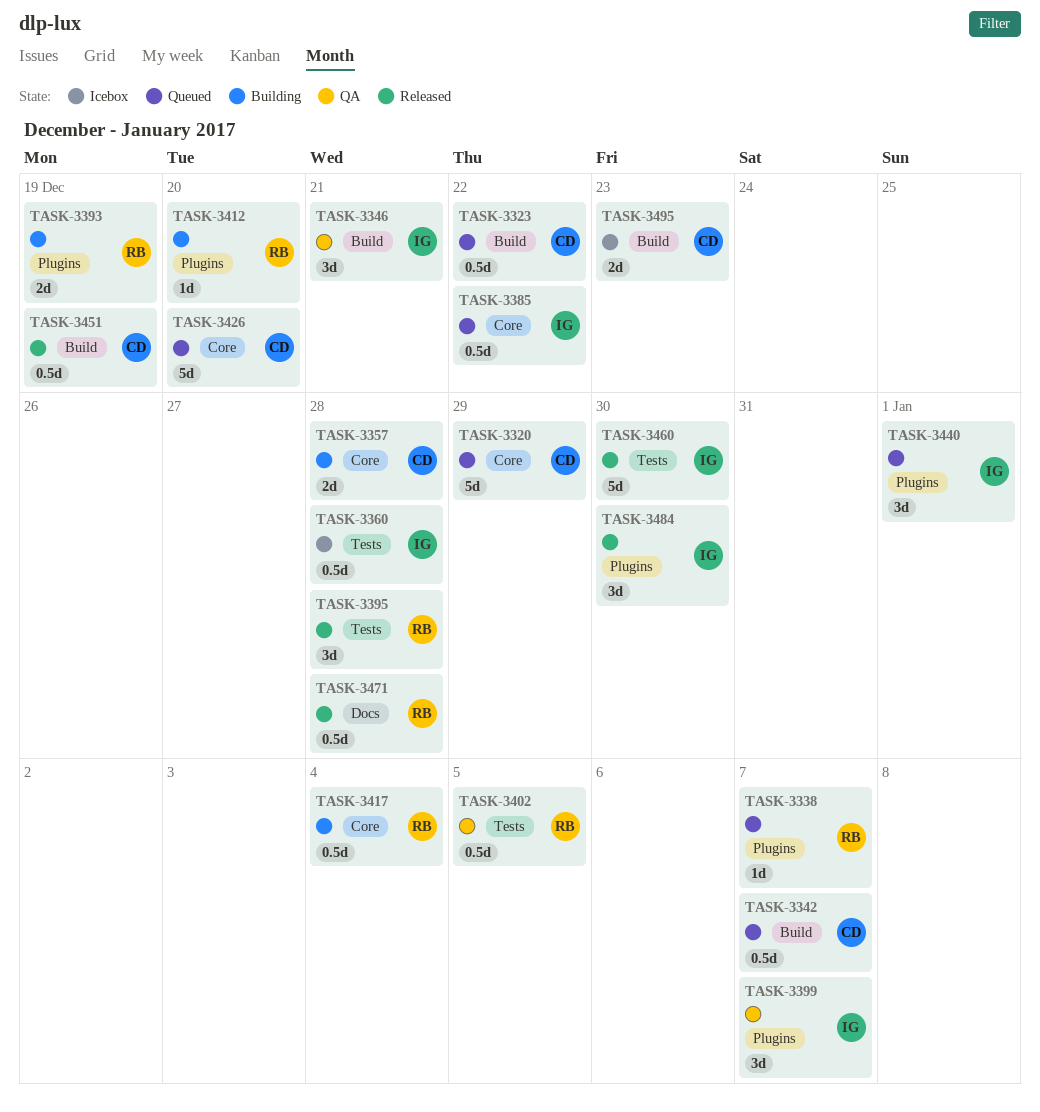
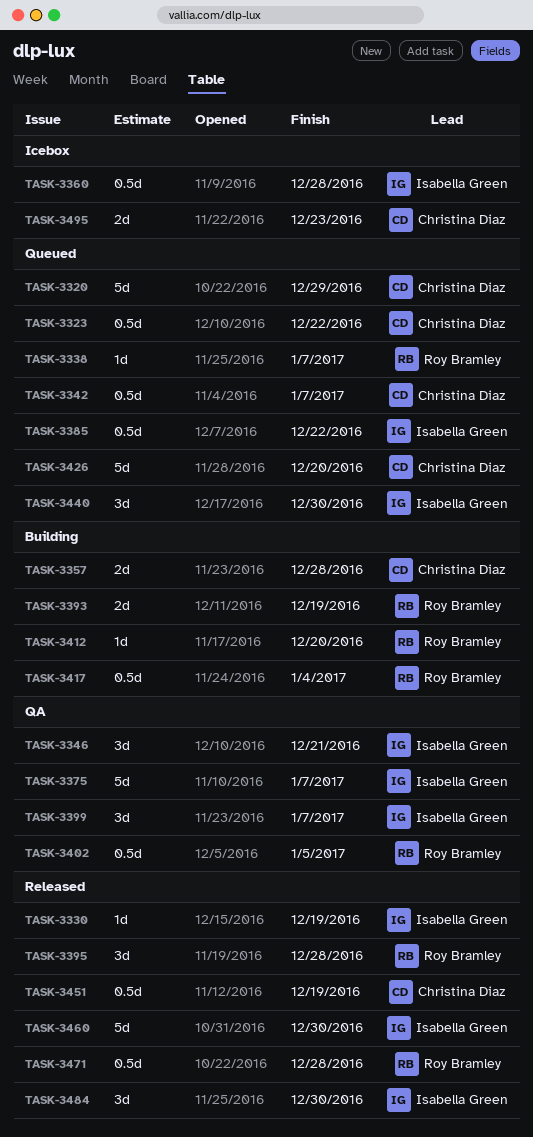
TASK-3330: none -> present
TASK-3375: none -> present
TASK-3440, due: Jan 1 -> Dec 30

